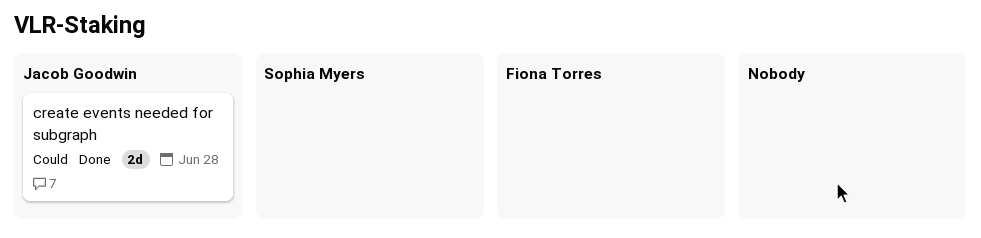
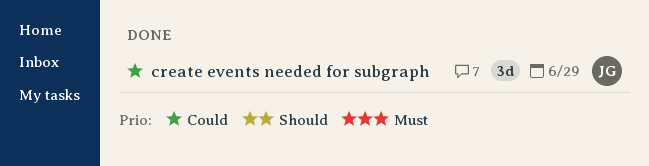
create events needed for subgraph, estimate: 2d -> 3d
create events needed for subgraph, due: Jun 28 -> Jun 29

